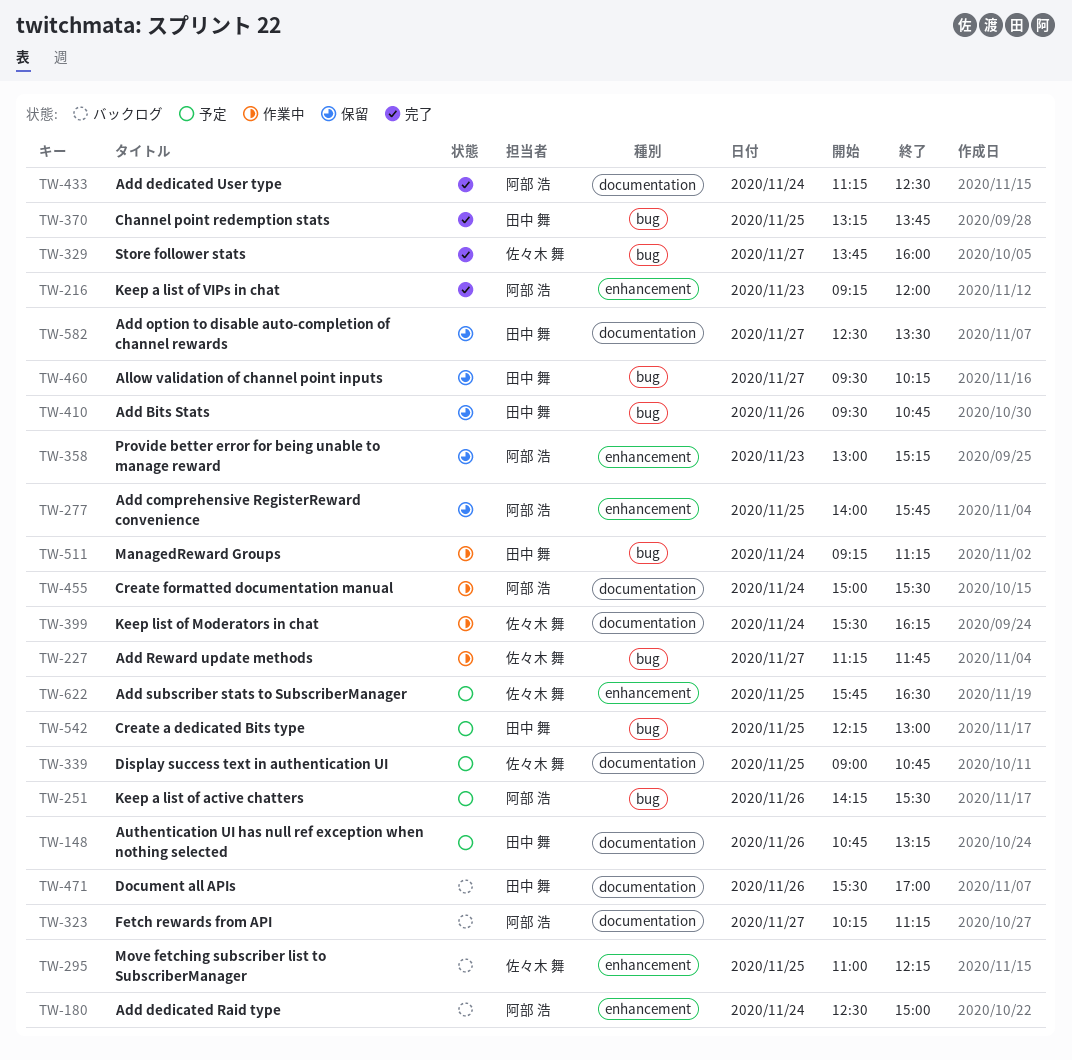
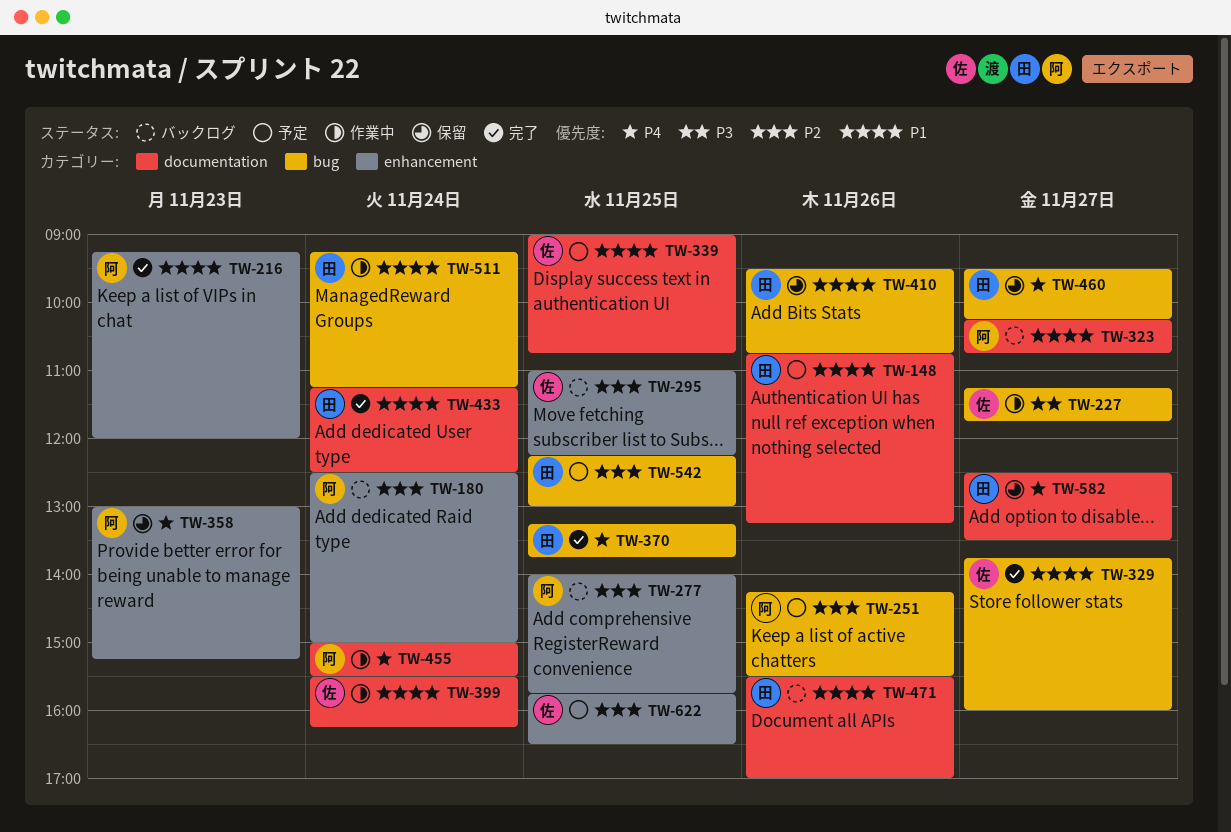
TW-277, status: 保留 -> バックログ
TW-323, ends: 11:15 -> 10:45
TW-433, owner: 阿部 浩 -> 田中 舞

